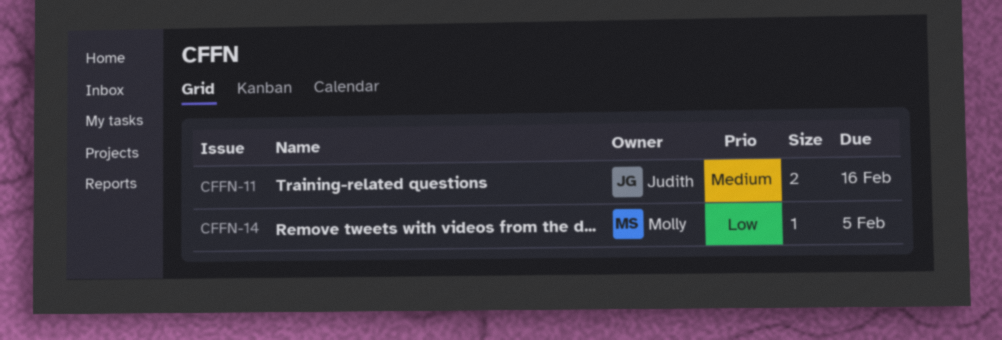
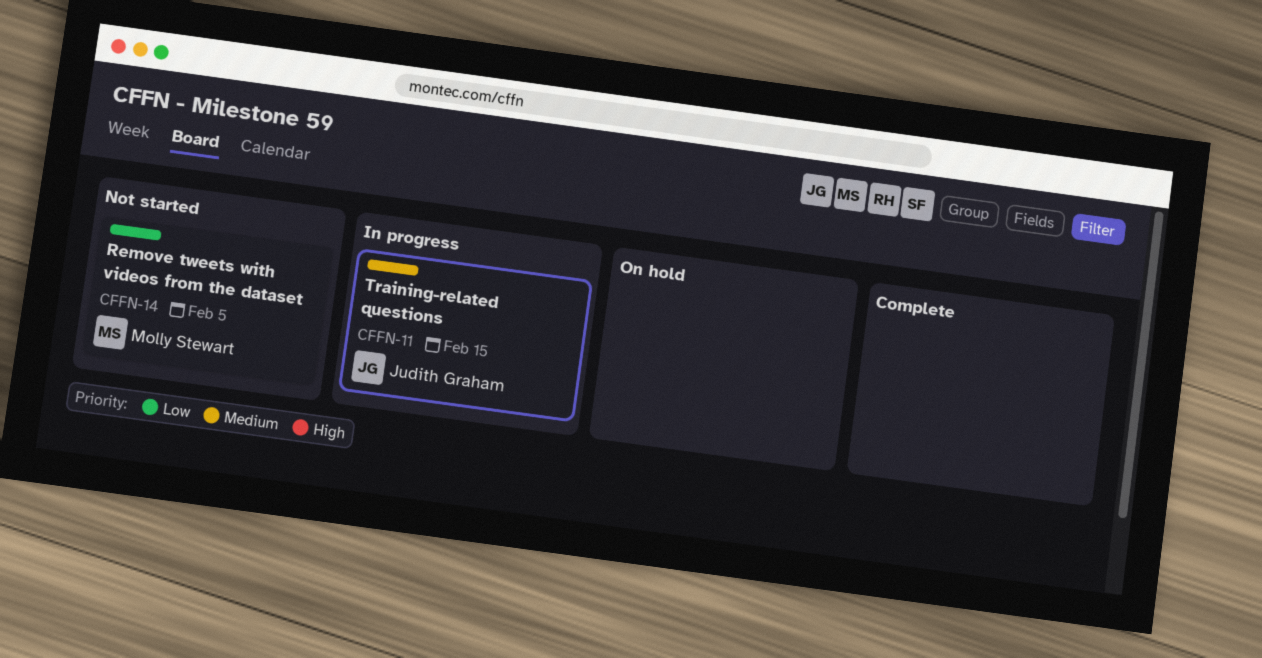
CFFN-11, due: Feb 16 -> Feb 15

